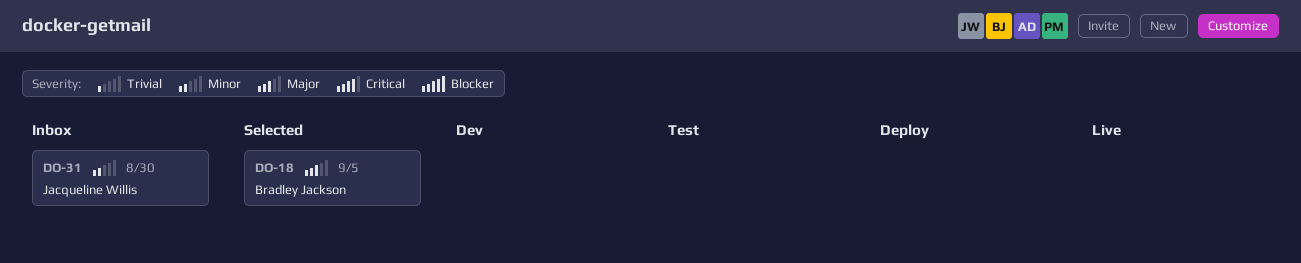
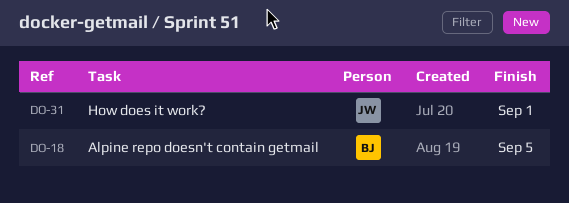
DO-31, due: Aug 30 -> Sep 1

